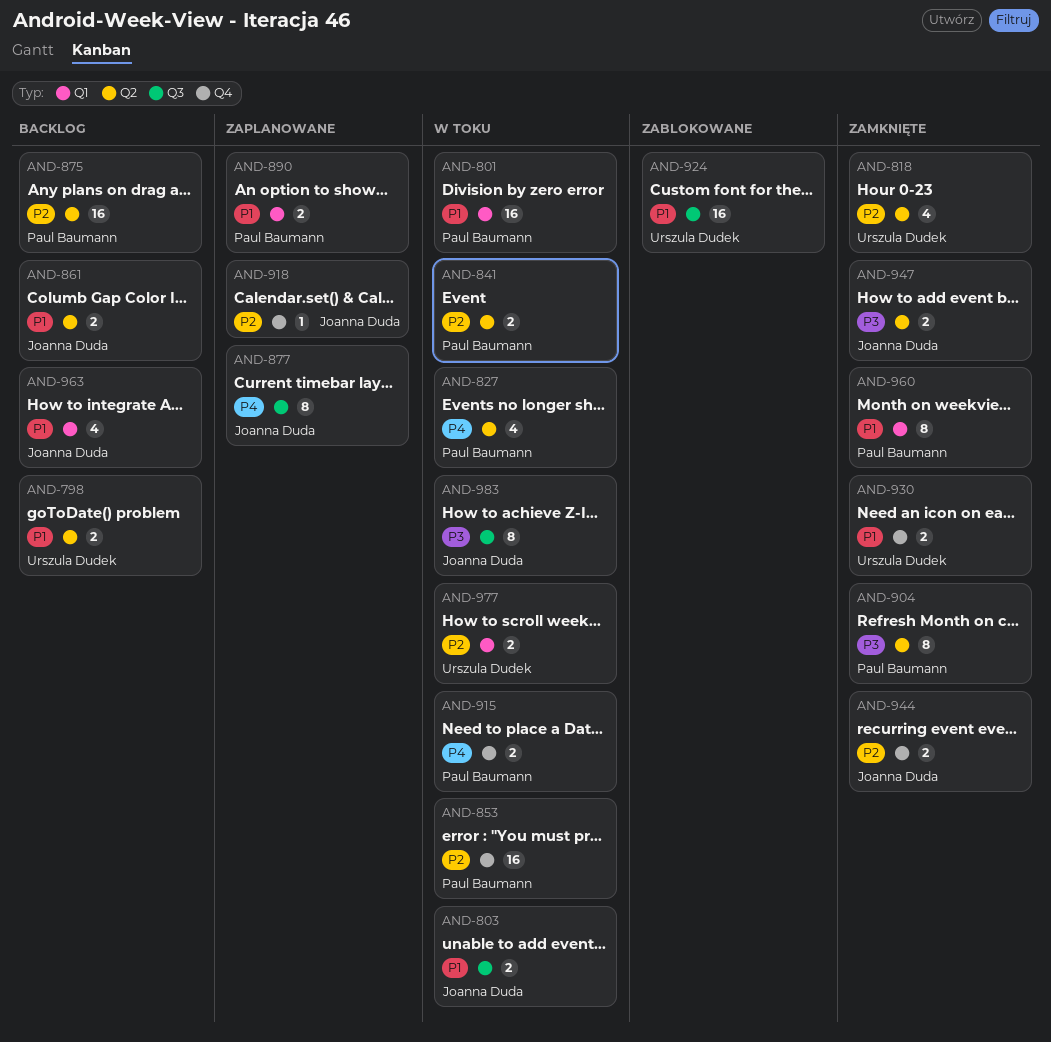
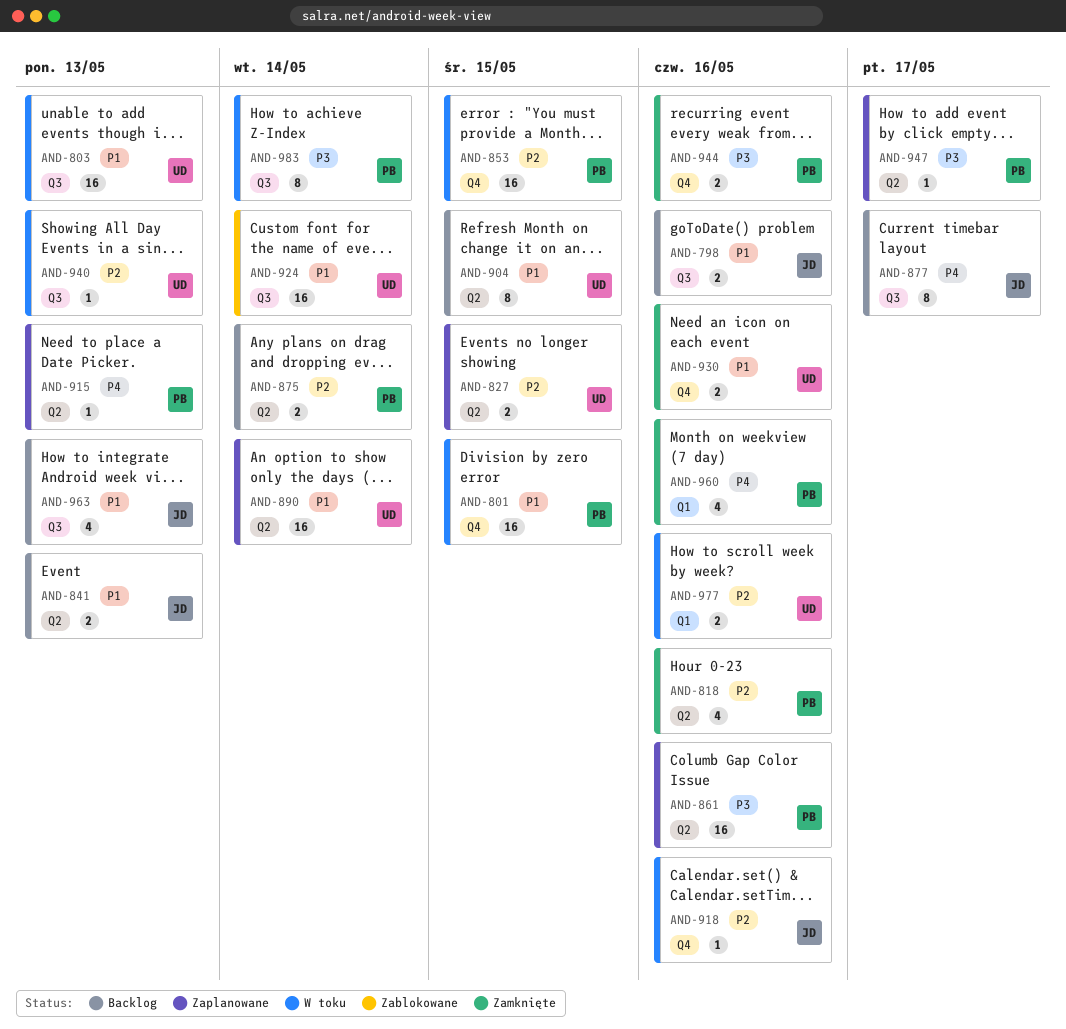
AND-798, owner: Urszula Dudek -> Joanna Duda
AND-798, label: Q2 -> Q3
AND-801, label: Q1 -> Q4
AND-803, owner: Joanna Duda -> Urszula Dudek
AND-803, estimate: 2 -> 16
AND-818, owner: Urszula Dudek -> Paul Baumann
AND-827, status: W toku -> Zaplanowane
AND-827, owner: Paul Baumann -> Urszula Dudek
AND-827, priority: P4 -> P2
AND-827, estimate: 4 -> 2
AND-841, status: W toku -> Backlog
AND-841, owner: Paul Baumann -> Joanna Duda
AND-841, priority: P2 -> P1
AND-861, status: Backlog -> Zaplanowane
AND-861, owner: Joanna Duda -> Paul Baumann
AND-861, priority: P1 -> P3
AND-861, estimate: 2 -> 16
AND-875, estimate: 16 -> 2
AND-877, status: Zaplanowane -> Backlog
AND-890, owner: Paul Baumann -> Urszula Dudek
AND-890, label: Q1 -> Q2
AND-890, estimate: 2 -> 16
AND-904, status: Zamknięte -> Backlog
AND-904, owner: Paul Baumann -> Urszula Dudek
AND-904, priority: P3 -> P1
AND-915, status: W toku -> Zaplanowane
AND-915, label: Q4 -> Q2
AND-915, estimate: 2 -> 1
AND-918, status: Zaplanowane -> W toku
AND-940: none -> present
AND-944, owner: Joanna Duda -> Paul Baumann
AND-944, priority: P2 -> P3
AND-947, status: Zamknięte -> Zaplanowane
AND-947, owner: Joanna Duda -> Paul Baumann
AND-947, estimate: 2 -> 1
AND-960, priority: P1 -> P4
AND-960, estimate: 8 -> 4
AND-963, label: Q1 -> Q3
AND-983, owner: Joanna Duda -> Paul Baumann

